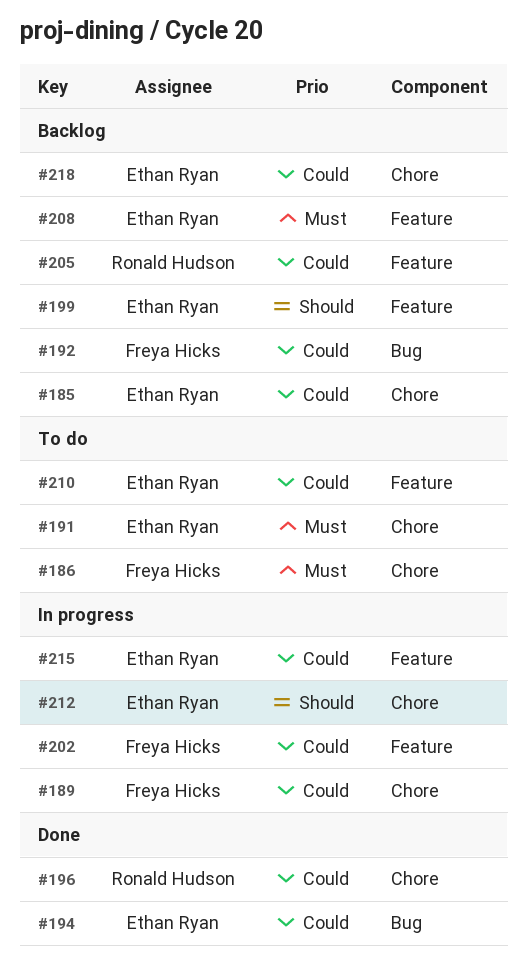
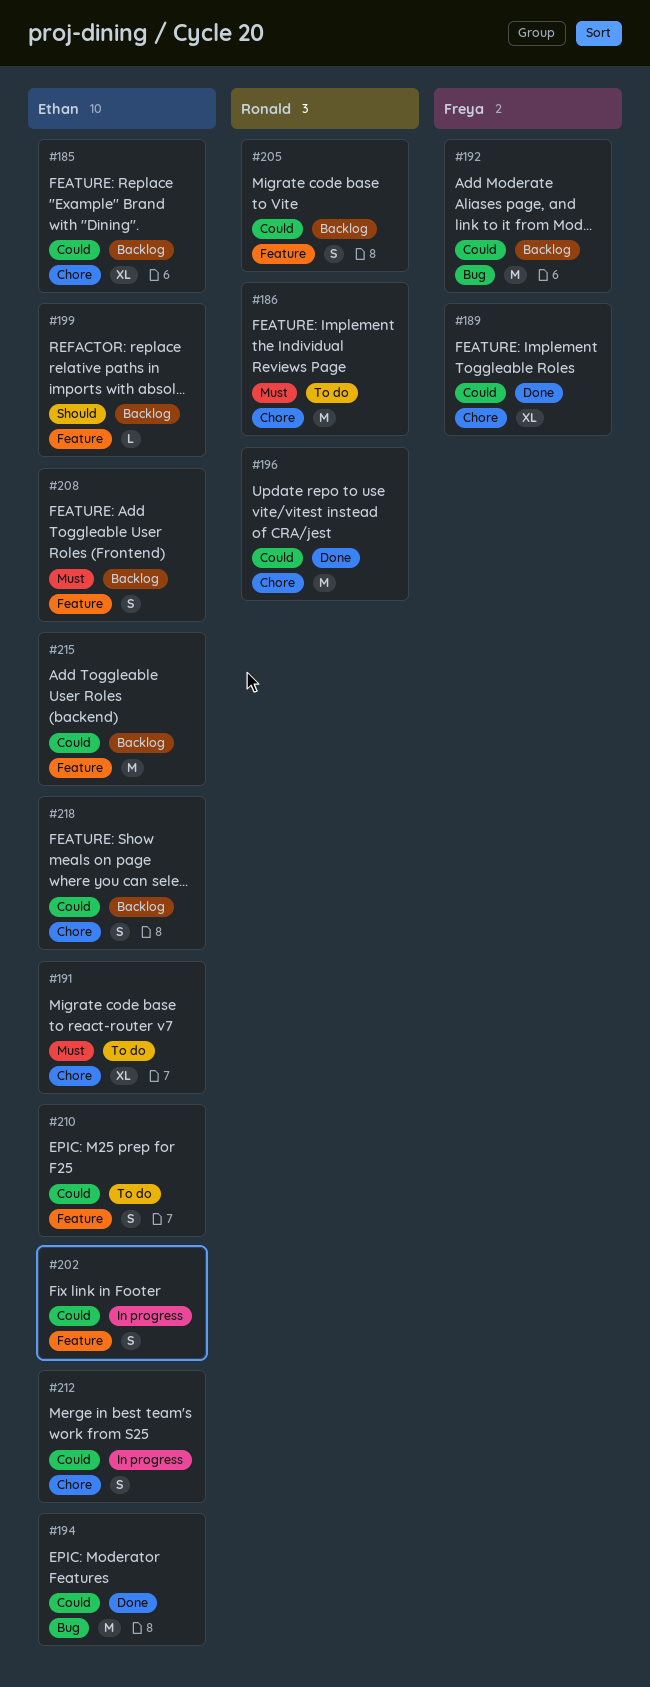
#186, owner: Freya Hicks -> Ronald Hudson
#189, status: In progress -> Done
#202, owner: Freya Hicks -> Ethan Ryan
#212, priority: Should -> Could
#215, status: In progress -> Backlog

